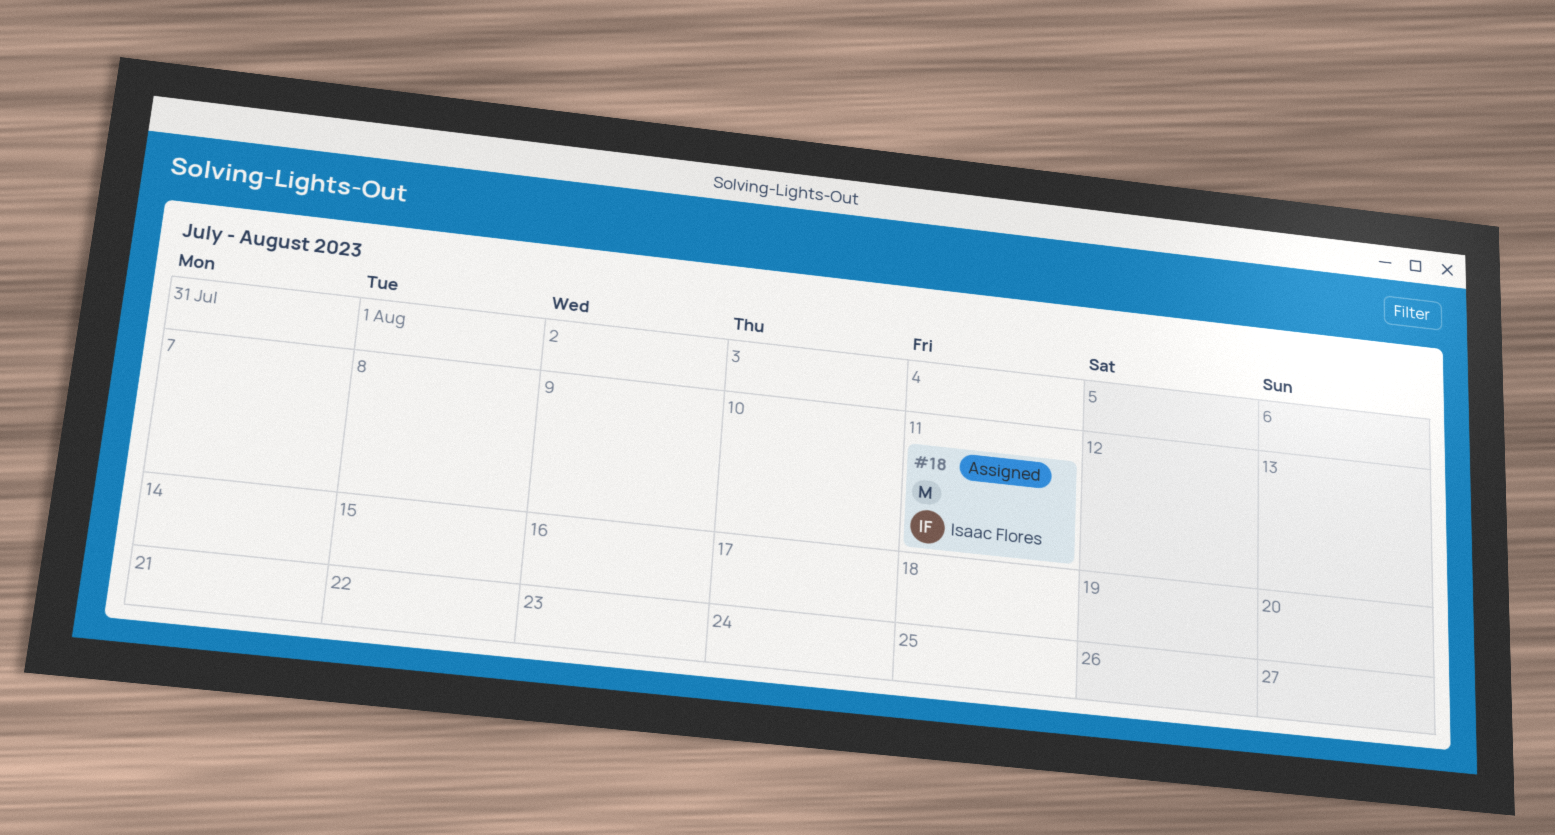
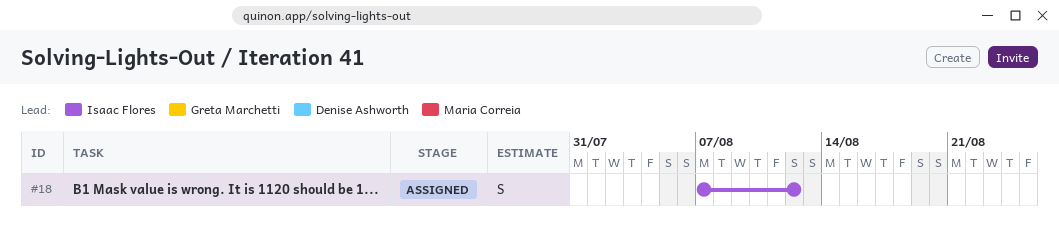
#18, estimate: M -> S
#18, due: Aug 11 -> Aug 12

